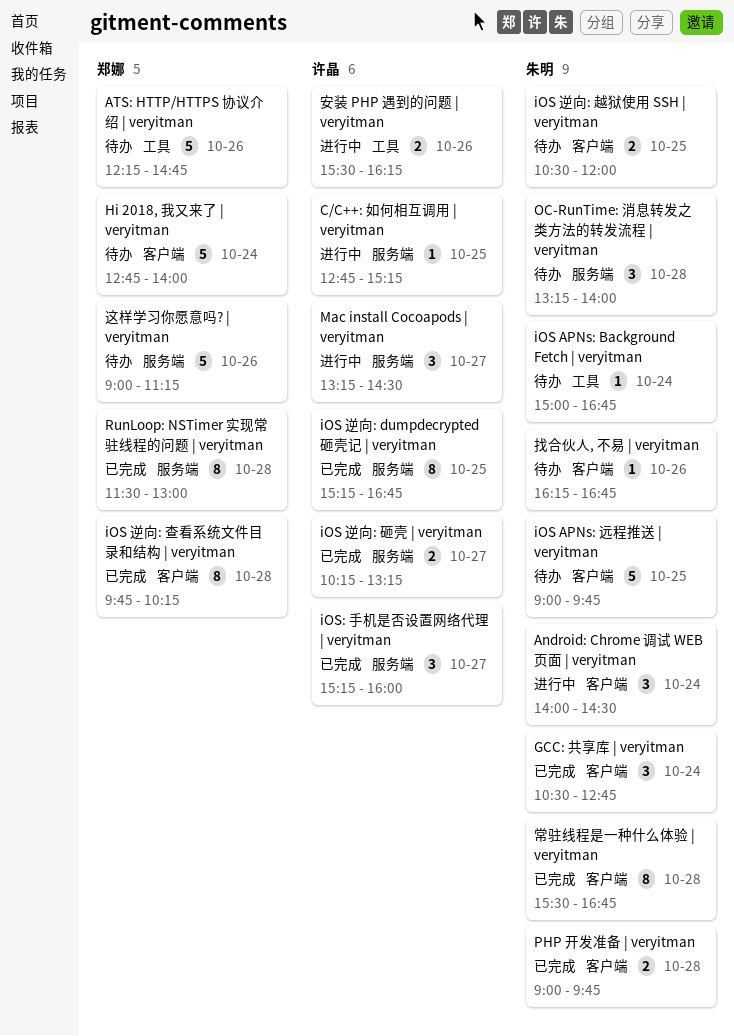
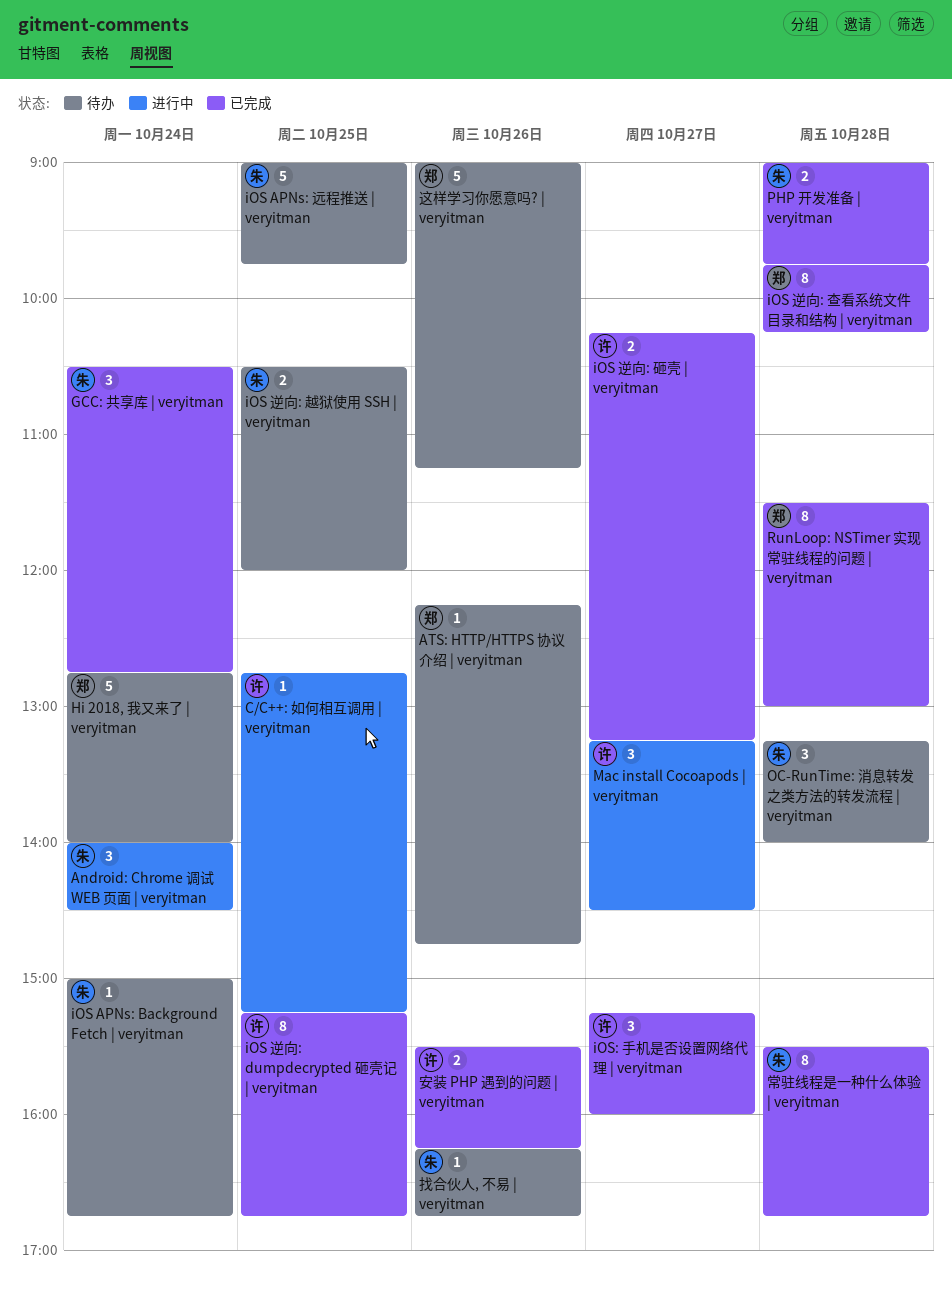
ATS: HTTP/HTTPS 协议介绍 | veryitman, estimate: 5 -> 1
安装 PHP 遇到的问题 | veryitman, status: 进行中 -> 已完成

